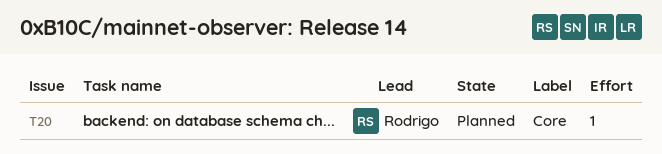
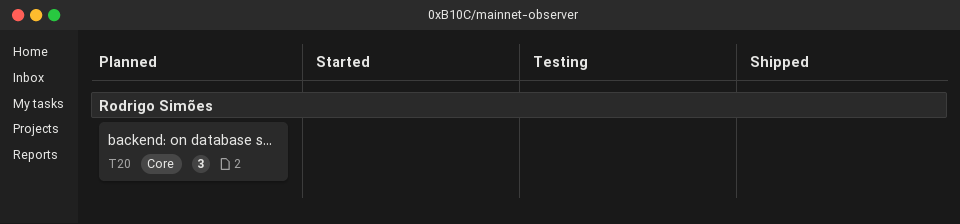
T20, estimate: 1 -> 3

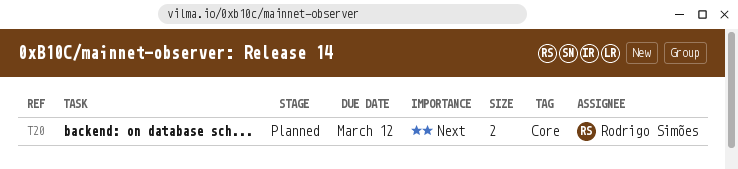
T20, estimate: 3 -> 2

